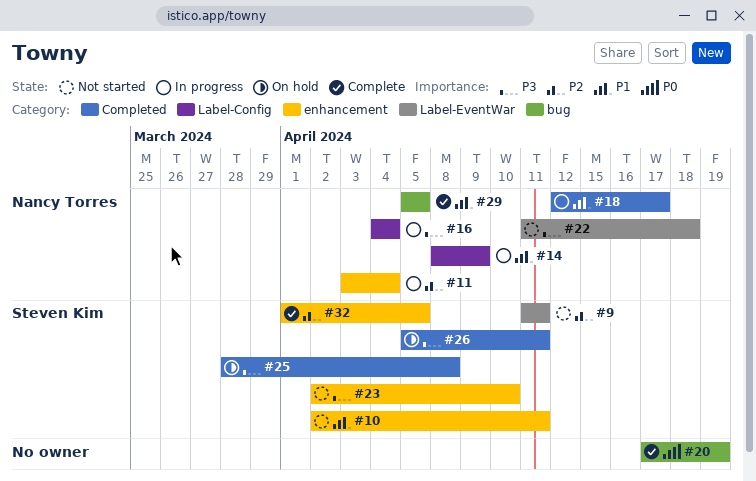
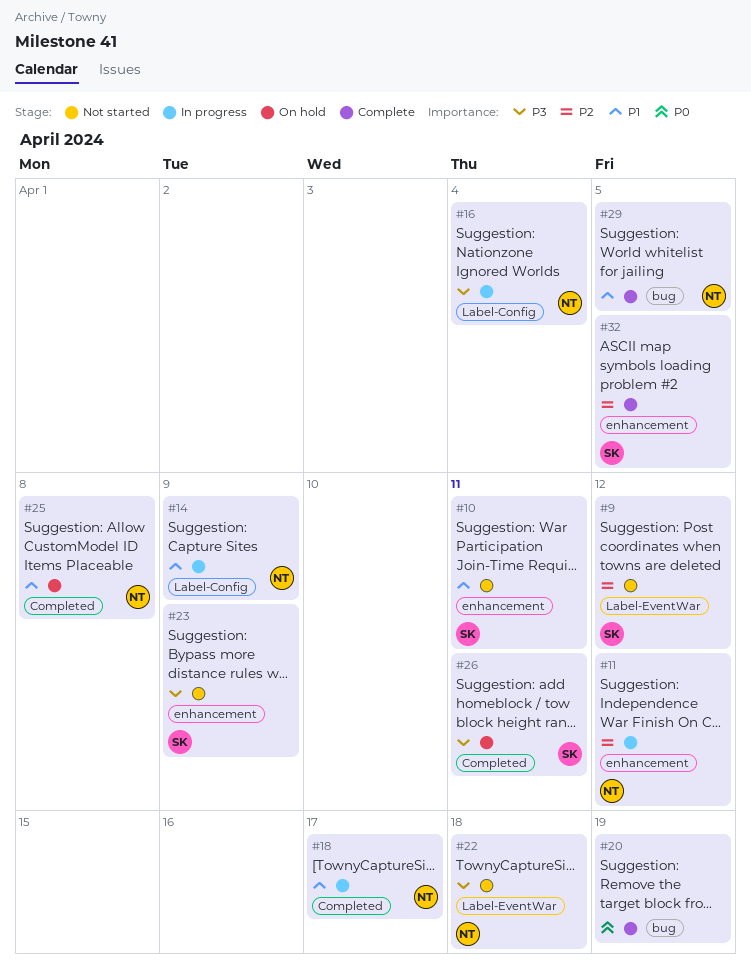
#9, due: Apr 11 -> Apr 12
#11, due: Apr 4 -> Apr 12
#23, due: Apr 10 -> Apr 9
#25, owner: Steven Kim -> Nancy Torres
#25, priority: P3 -> P1

